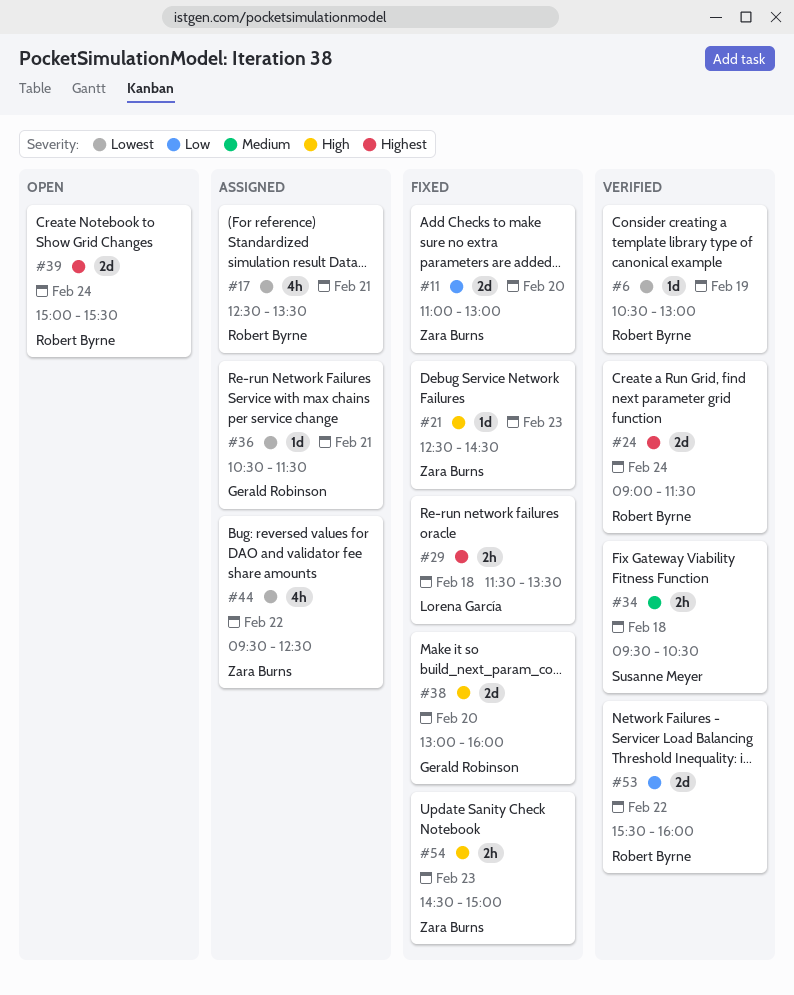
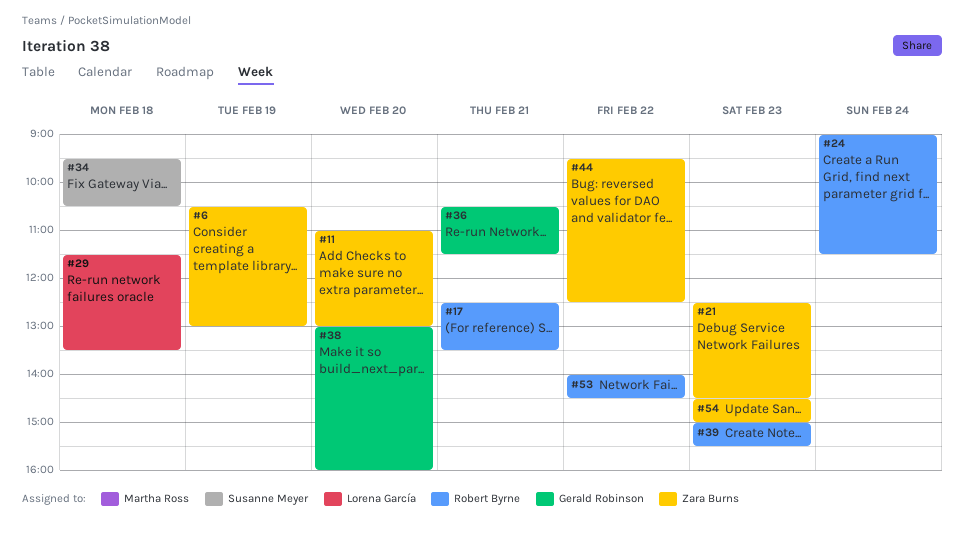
#6, owner: Robert Byrne -> Zara Burns
#39, day: Feb 24 -> Feb 23
#53, begins: 15:30 -> 14:00
#53, ends: 16:00 -> 14:30

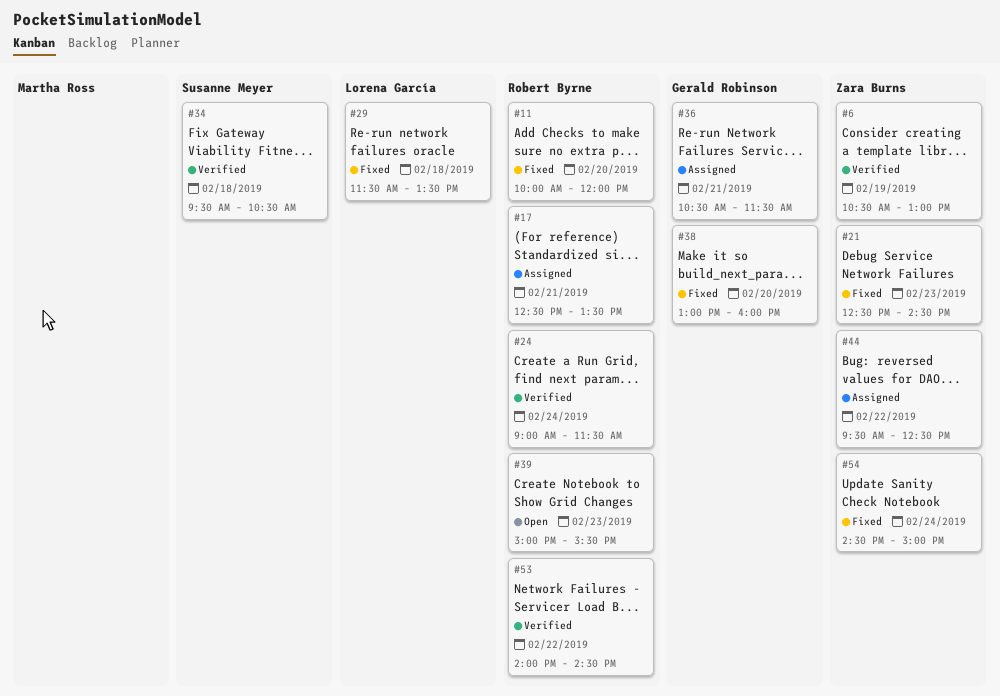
#11, owner: Zara Burns -> Robert Byrne
#11, begins: 11:00 -> 10:00
#11, ends: 13:00 -> 12:00
#54, day: Feb 23 -> Feb 24

